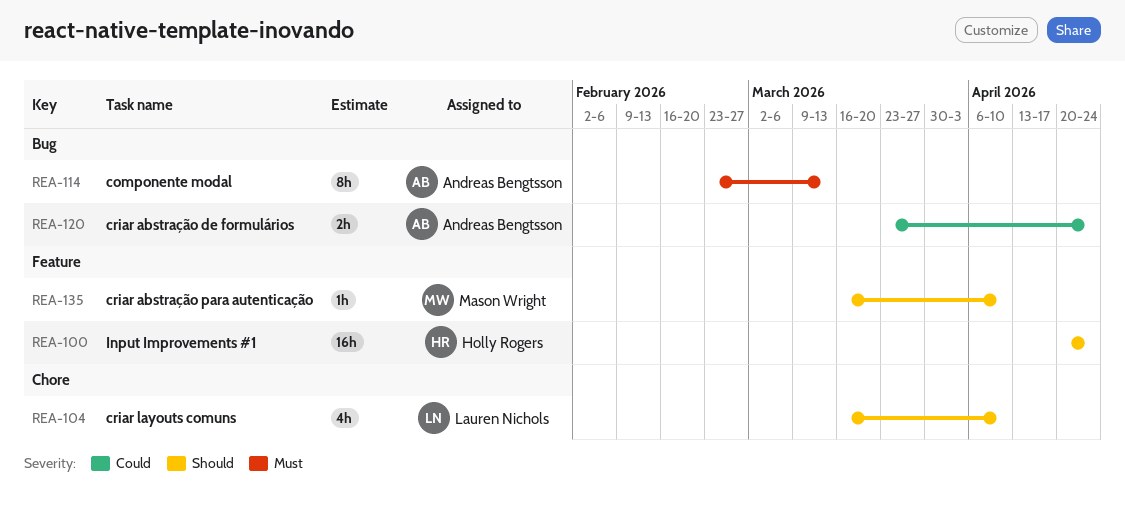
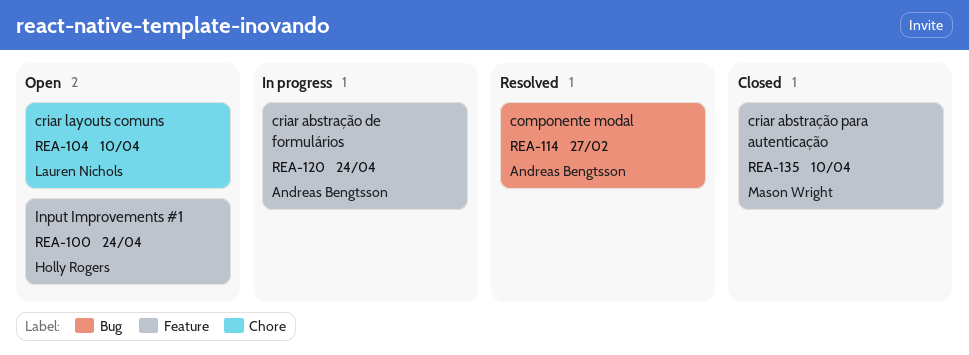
REA-114, due: Mar 13 -> Feb 27
REA-120, label: Bug -> Feature

